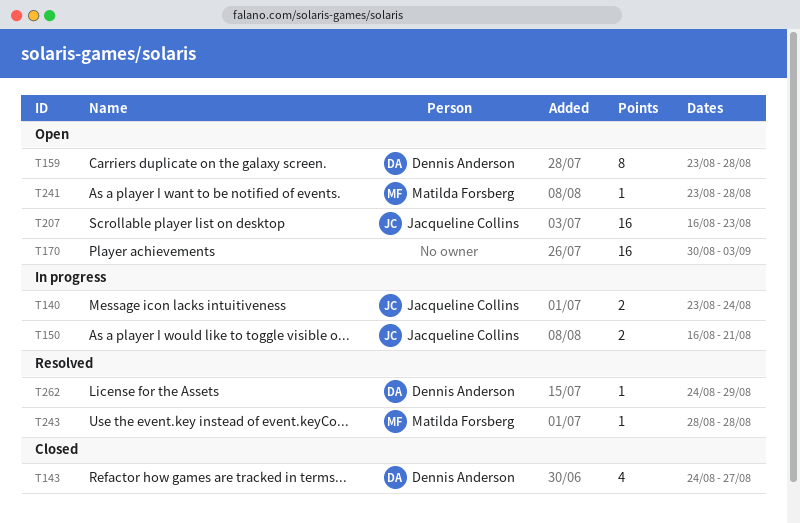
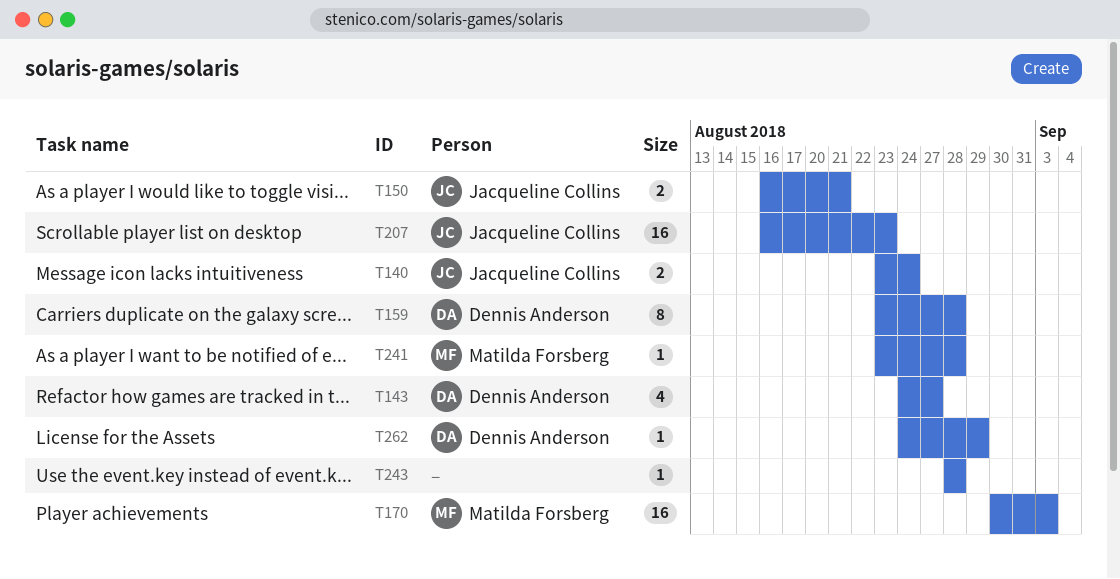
T170, owner: none -> Matilda Forsberg
T243, owner: Matilda Forsberg -> none

